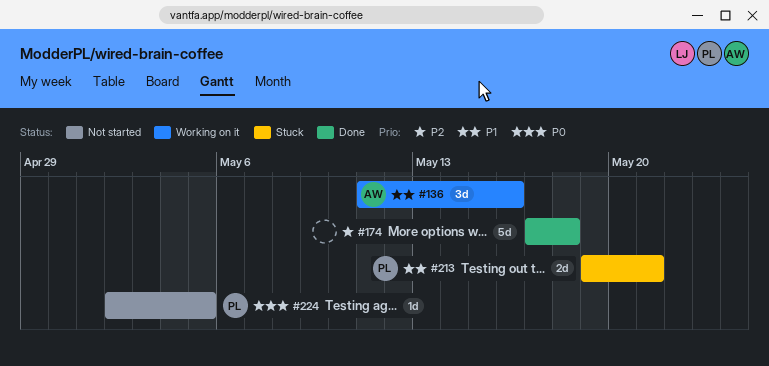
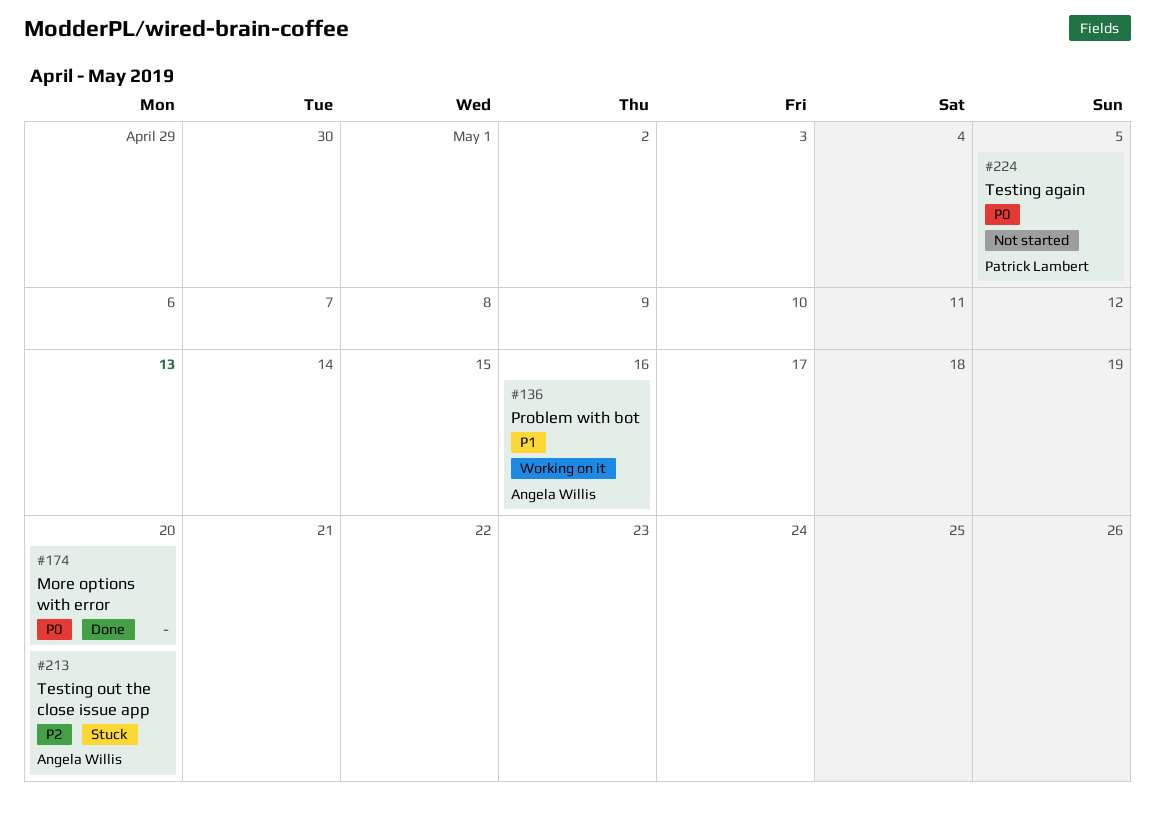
#174, priority: P2 -> P0
#174, due: May 18 -> May 20
#213, owner: Patrick Lambert -> Angela Willis
#213, priority: P1 -> P2
#213, due: May 21 -> May 20

